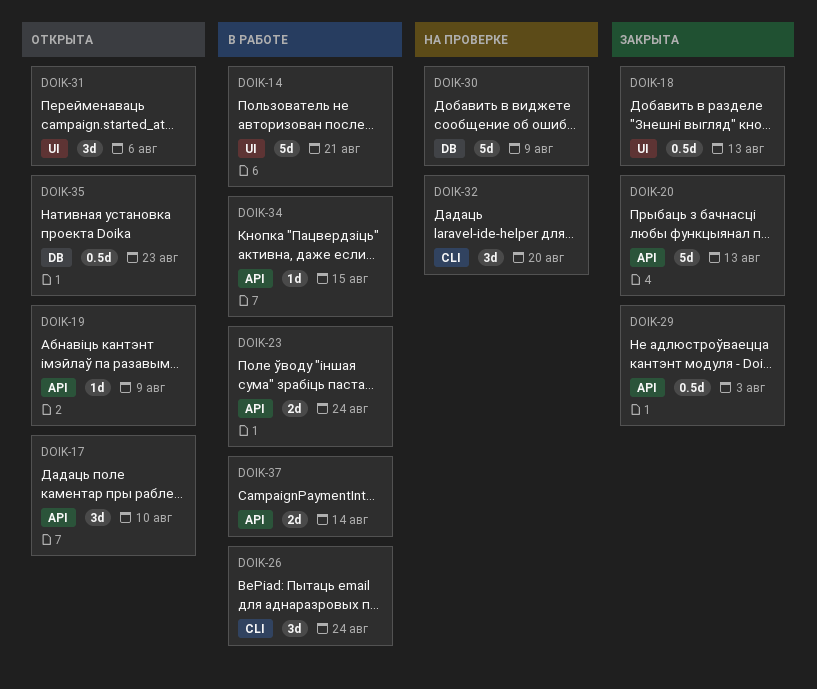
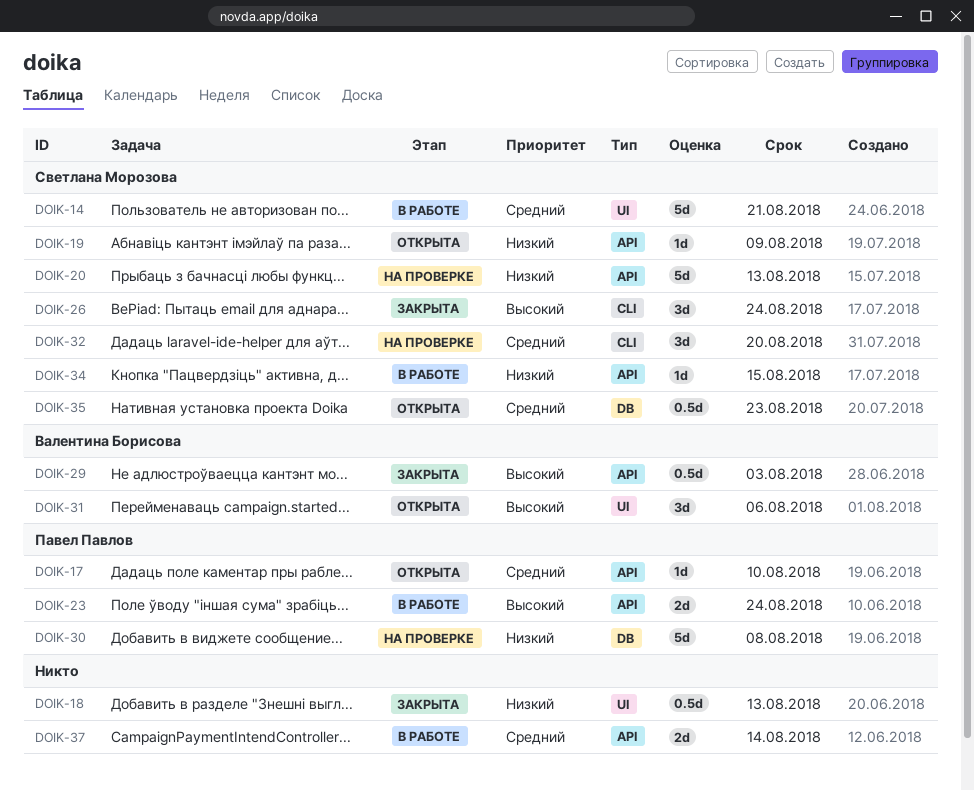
DOIK-17, estimate: 3d -> 1d
DOIK-20, status: Закрыта -> На проверке
DOIK-26, status: В работе -> Закрыта
DOIK-30, due: Aug 9 -> Aug 8

